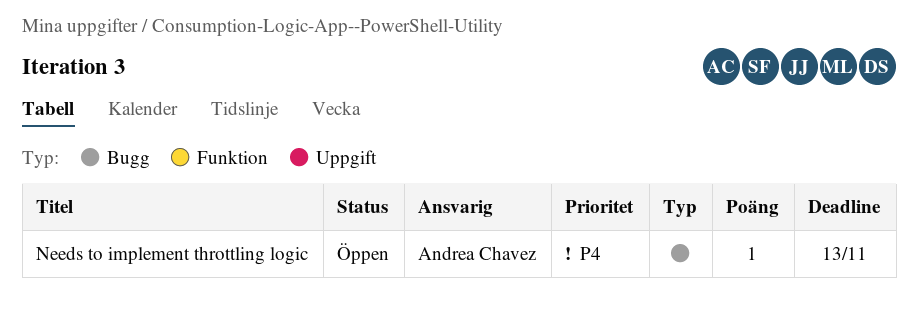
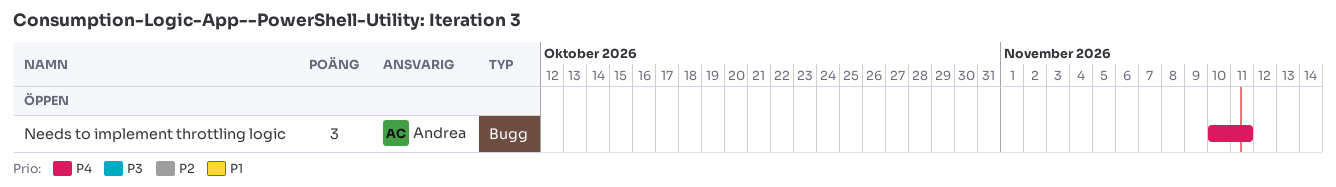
Needs to implement throttling logic, estimate: 1 -> 3
Needs to implement throttling logic, due: Nov 13 -> Nov 11

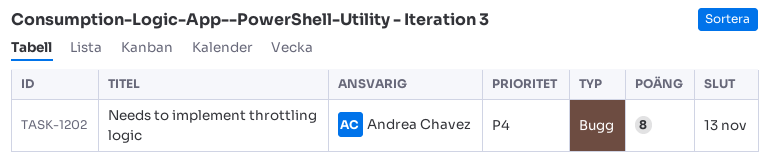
Needs to implement throttling logic, estimate: 3 -> 8
Needs to implement throttling logic, due: Nov 11 -> Nov 13

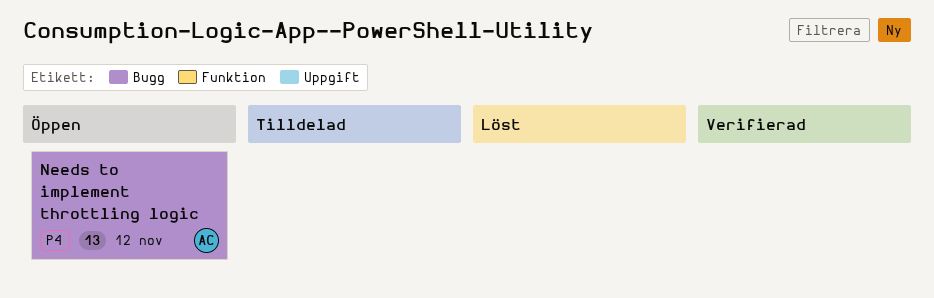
Needs to implement throttling logic, estimate: 8 -> 13
Needs to implement throttling logic, due: Nov 13 -> Nov 12

